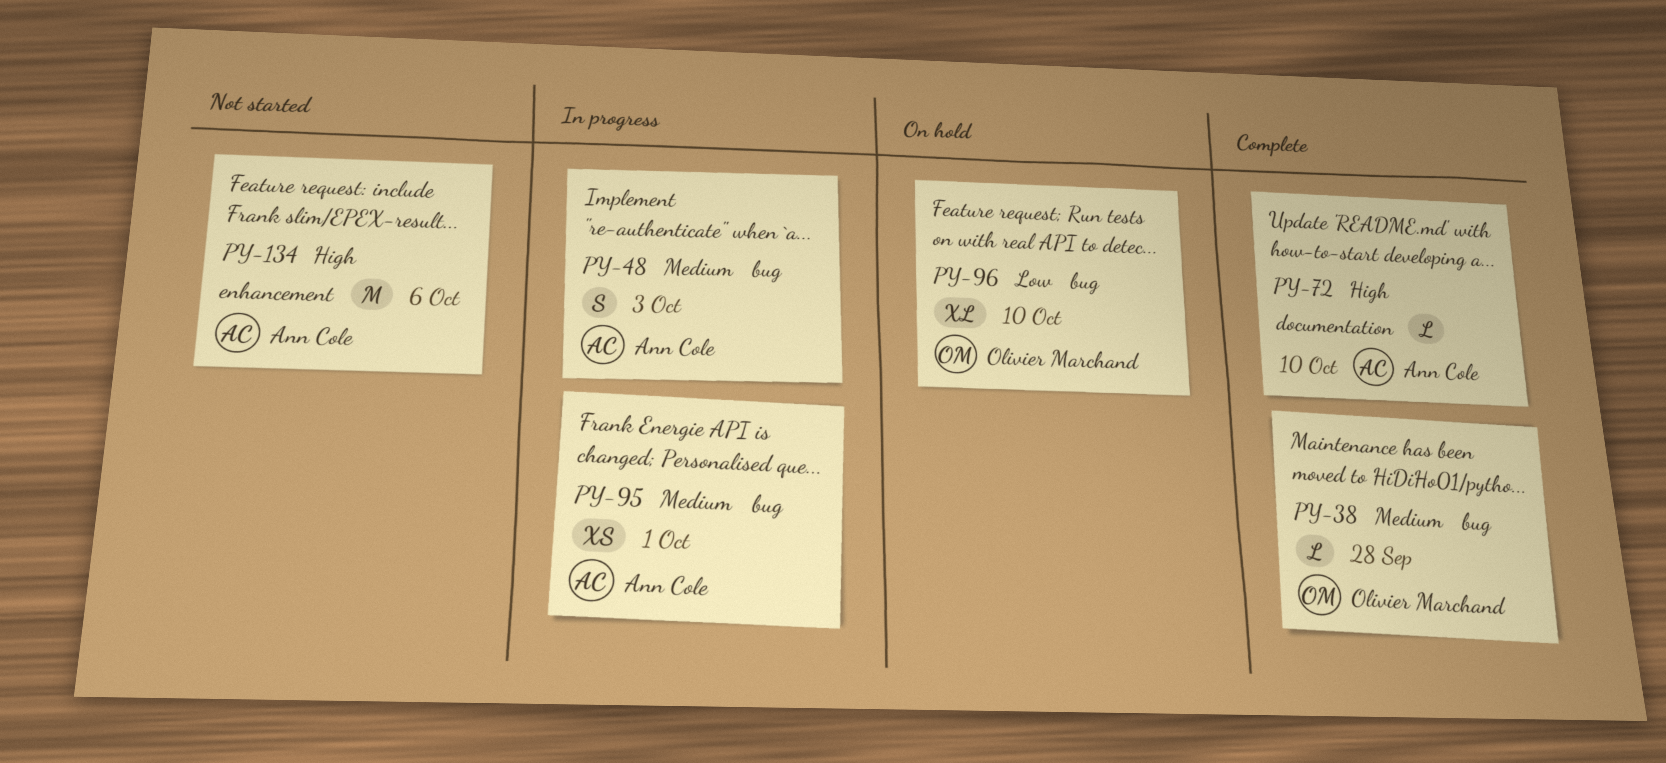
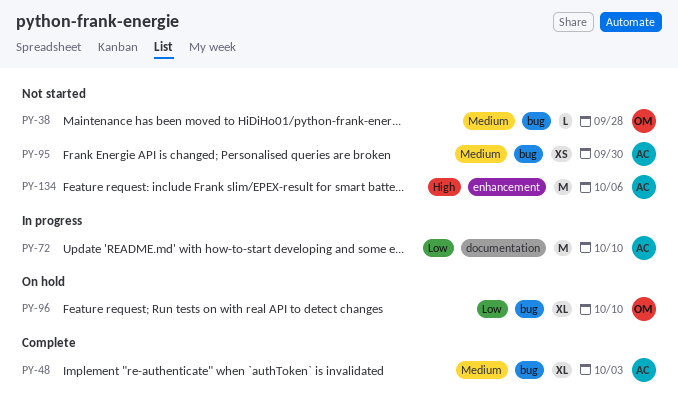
PY-38, status: Complete -> Not started
PY-48, status: In progress -> Complete
PY-48, estimate: S -> XL
PY-72, status: Complete -> In progress
PY-72, priority: High -> Low
PY-72, estimate: L -> M
PY-95, status: In progress -> Not started
PY-95, due: Oct 1 -> Sep 30

